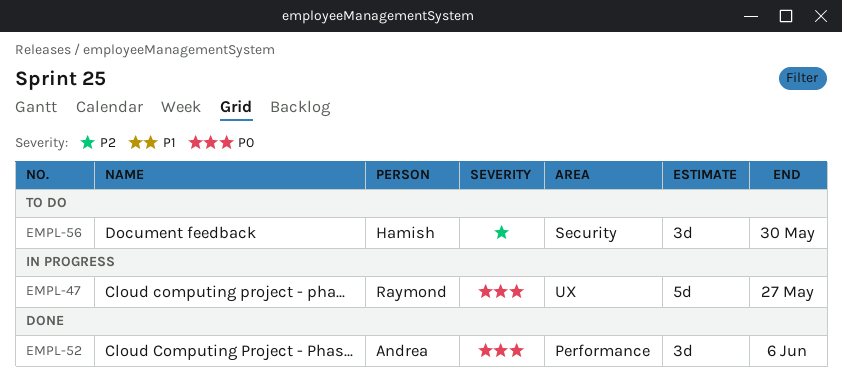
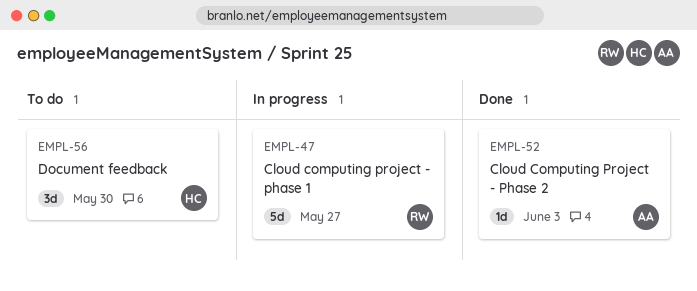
EMPL-52, estimate: 3d -> 1d
EMPL-52, due: Jun 6 -> Jun 3

